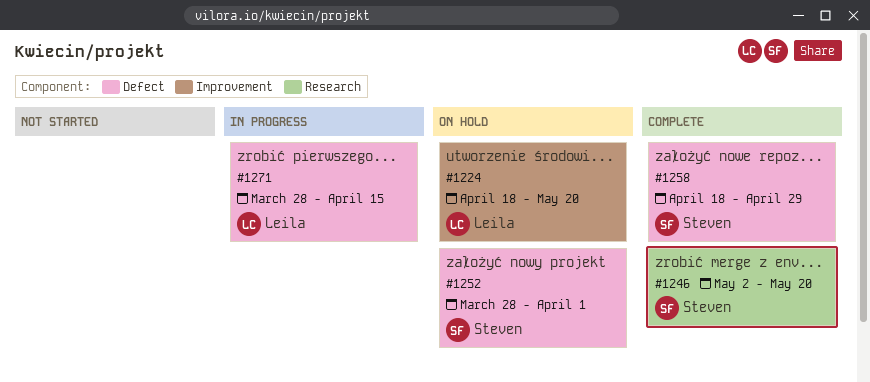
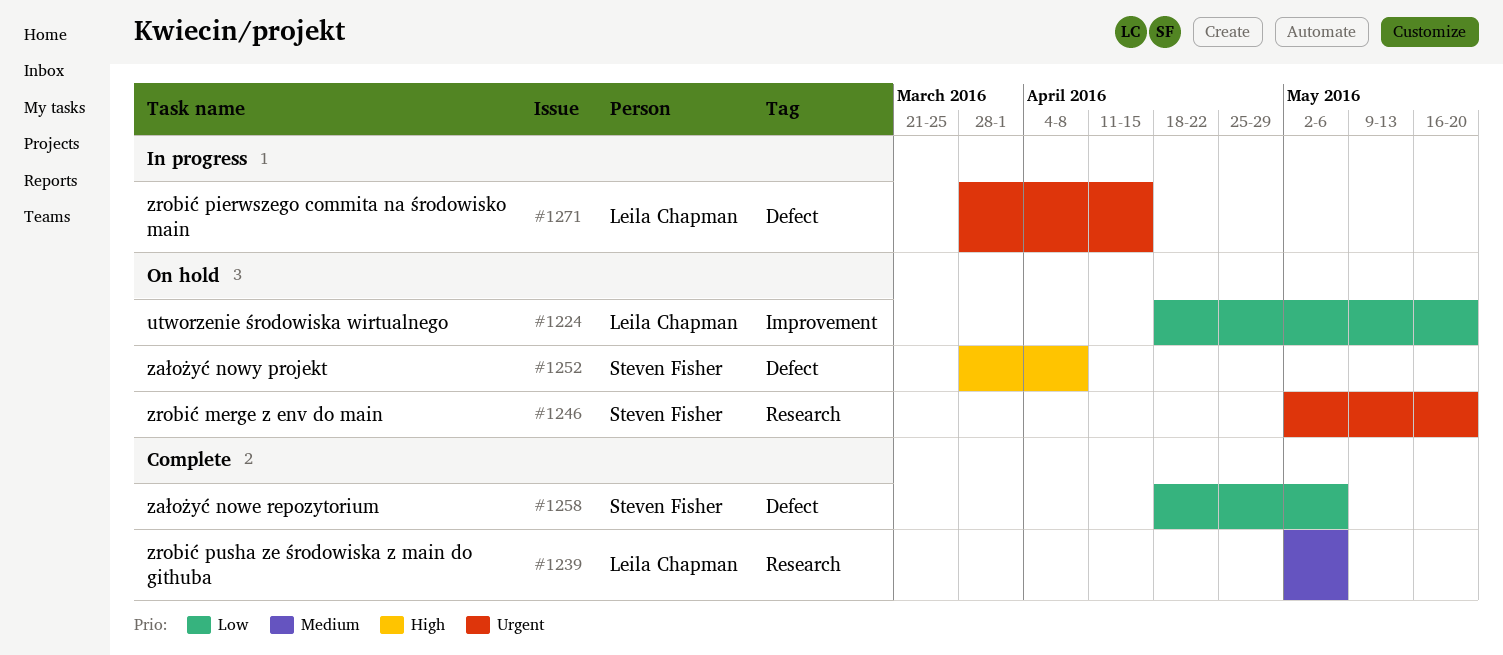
#1239: none -> present
#1246, status: Complete -> On hold
#1252, due: Apr 1 -> Apr 8
#1258, due: Apr 29 -> May 6

